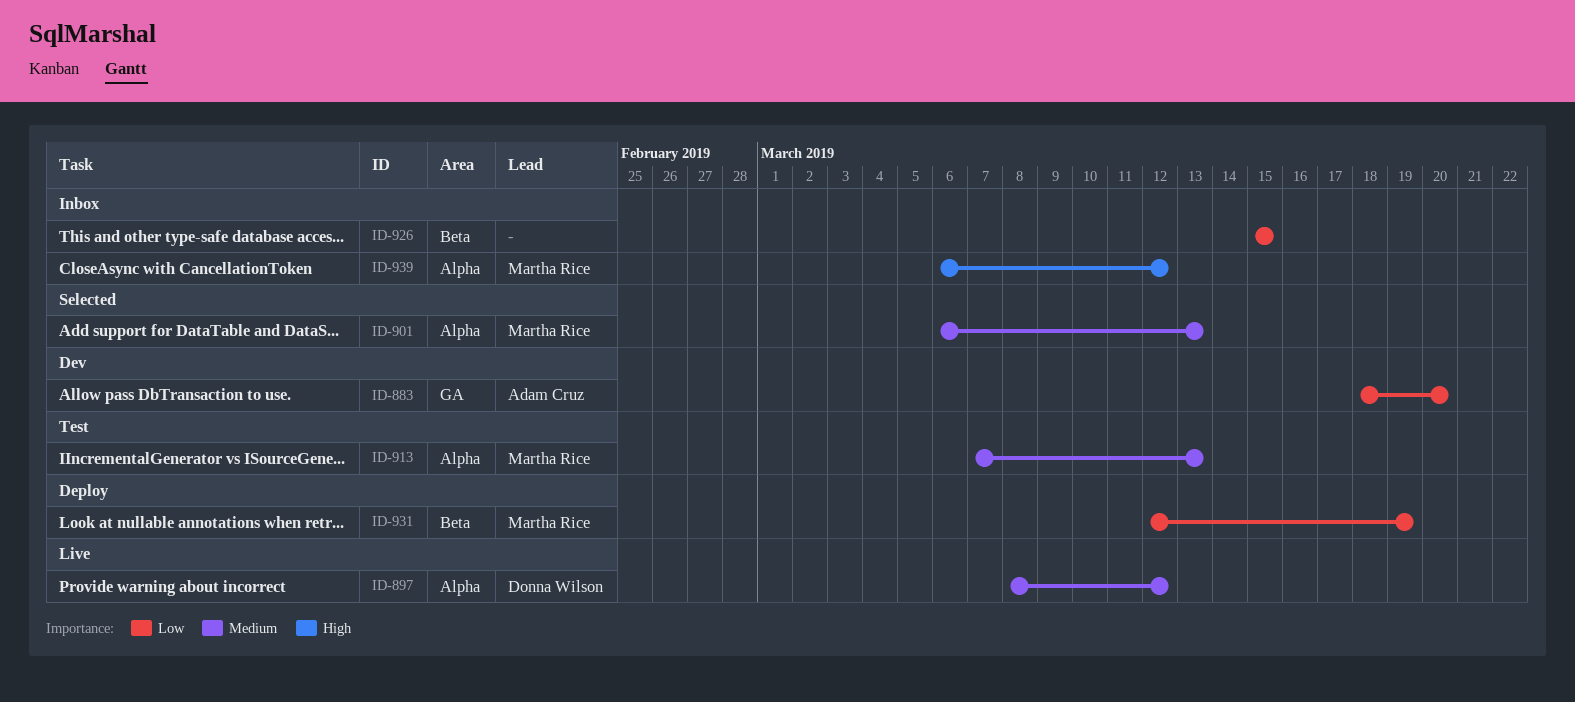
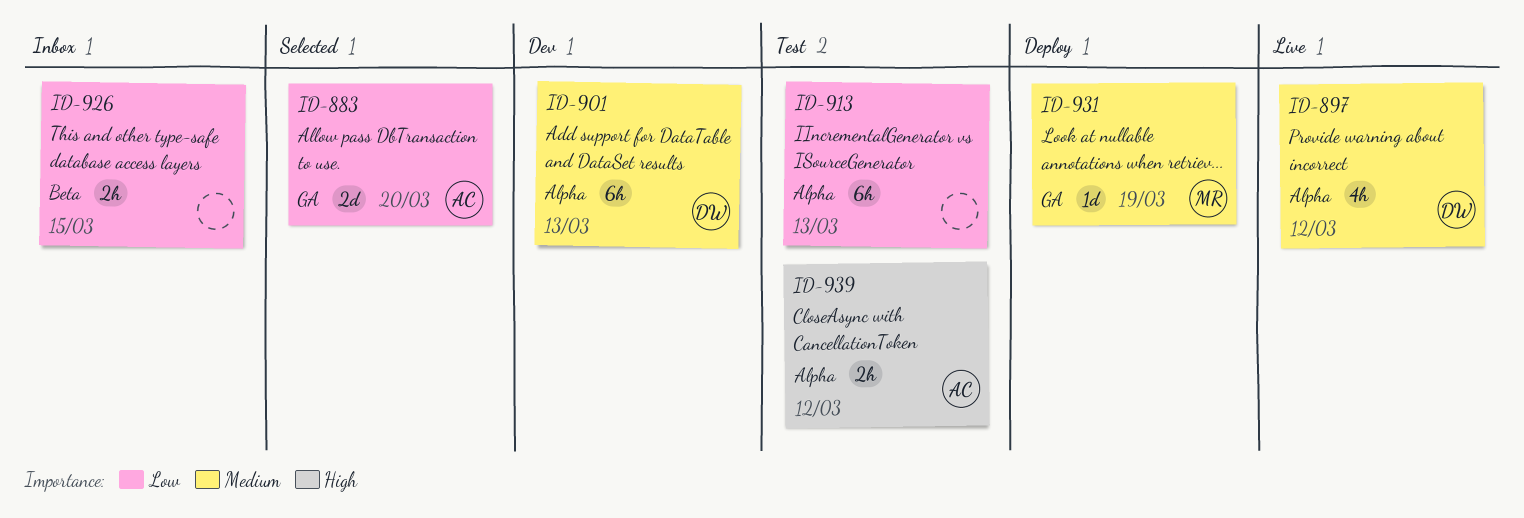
ID-883, status: Dev -> Selected
ID-901, status: Selected -> Dev
ID-901, owner: Martha Rice -> Donna Wilson
ID-913, owner: Martha Rice -> none
ID-913, priority: Medium -> Low
ID-931, priority: Low -> Medium
ID-931, label: Beta -> GA
ID-939, status: Inbox -> Test
ID-939, owner: Martha Rice -> Adam Cruz

